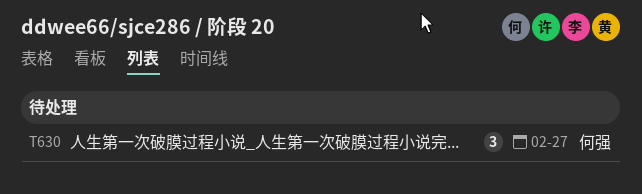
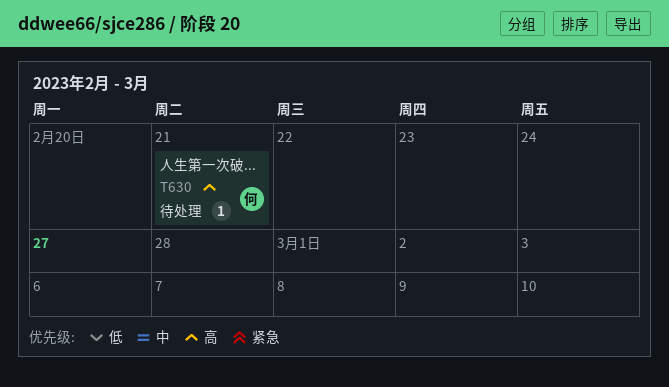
T630, estimate: 3 -> 1
T630, due: Feb 27 -> Feb 21

